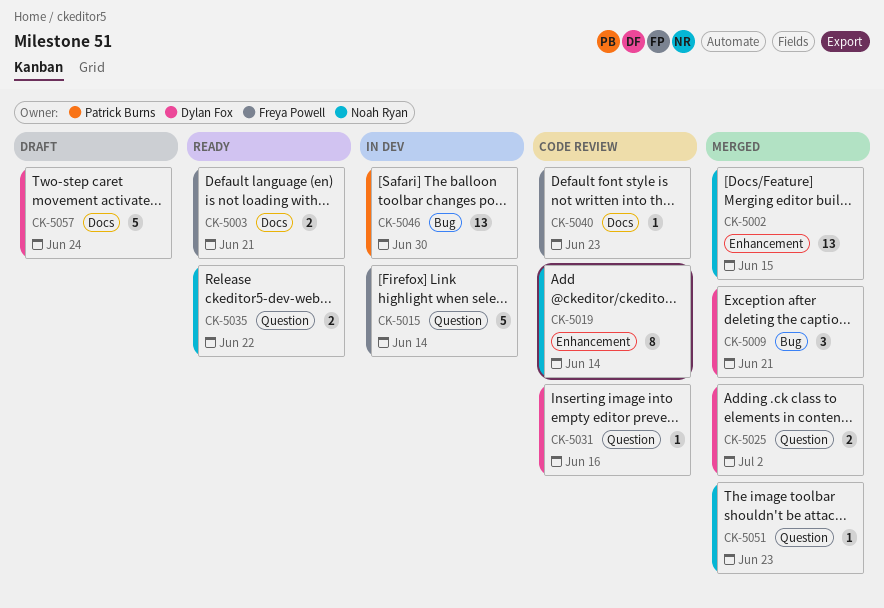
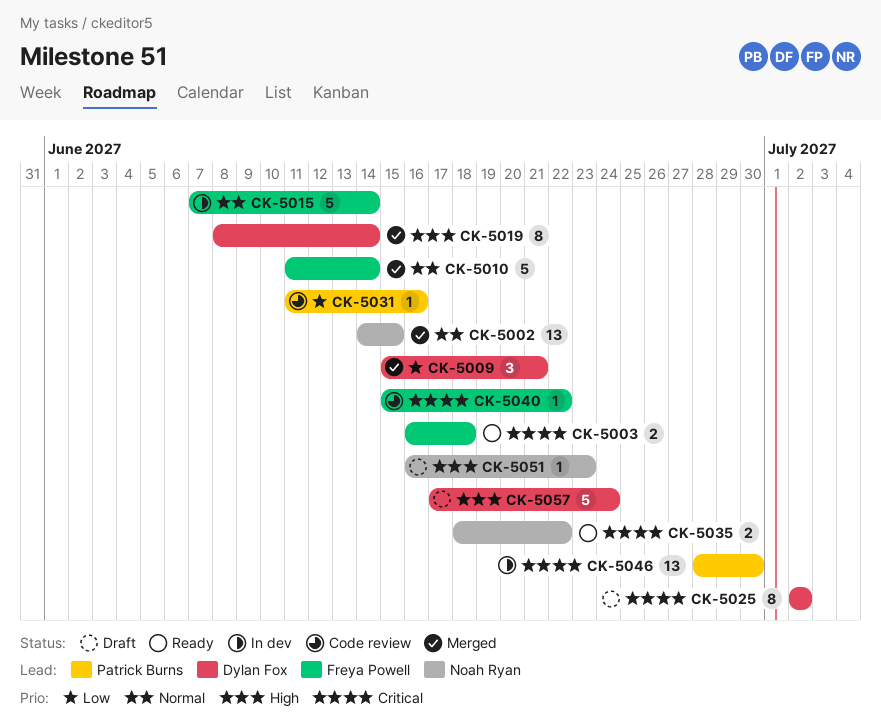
CK-5003, due: Jun 21 -> Jun 18
CK-5010: none -> present
CK-5019, status: Code review -> Merged
CK-5019, owner: Noah Ryan -> Dylan Fox
CK-5025, status: Merged -> Draft
CK-5025, estimate: 2 -> 8
CK-5031, owner: Dylan Fox -> Patrick Burns
CK-5040, due: Jun 23 -> Jun 22
CK-5051, status: Merged -> Draft

